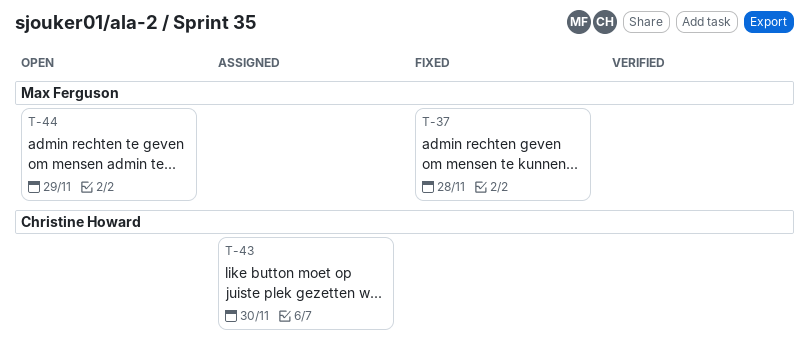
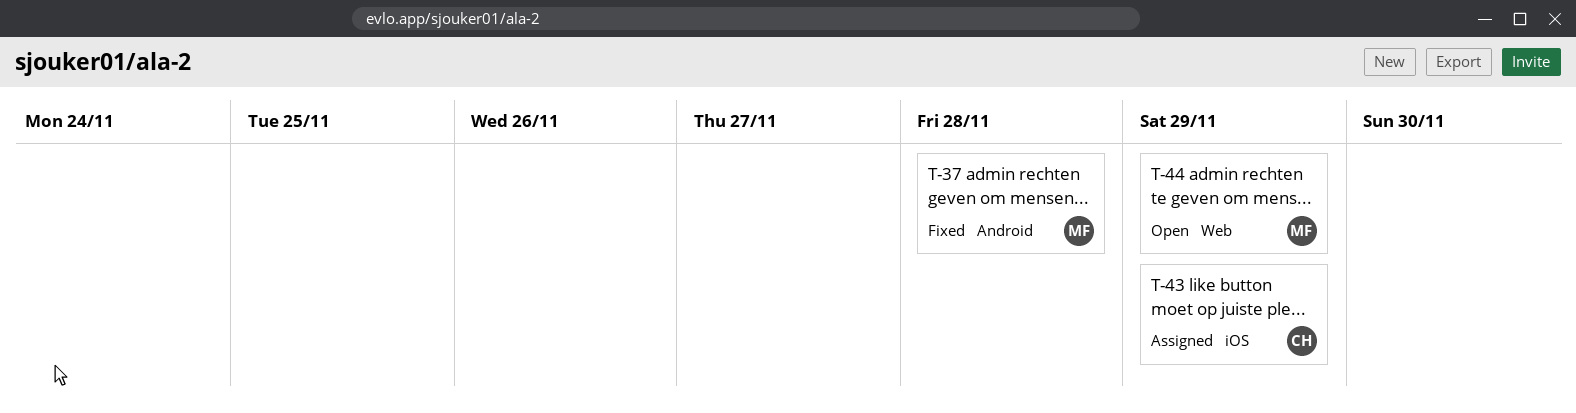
T-43, due: Nov 30 -> Nov 29

